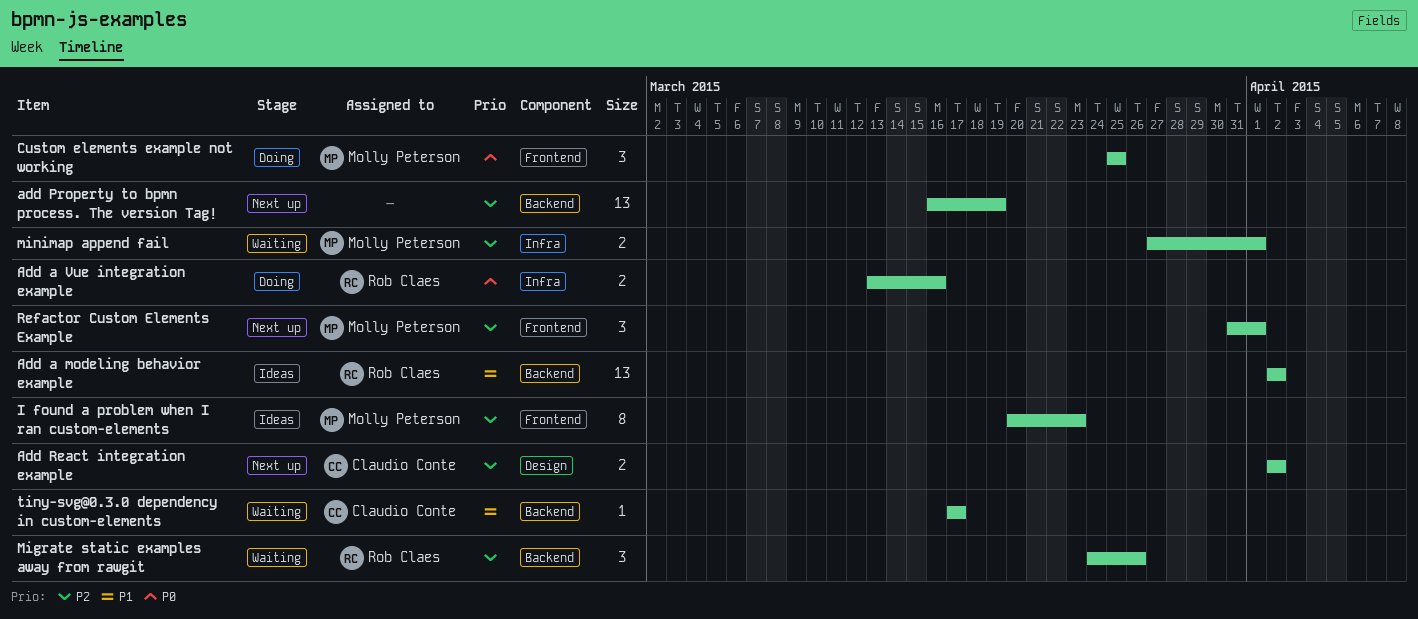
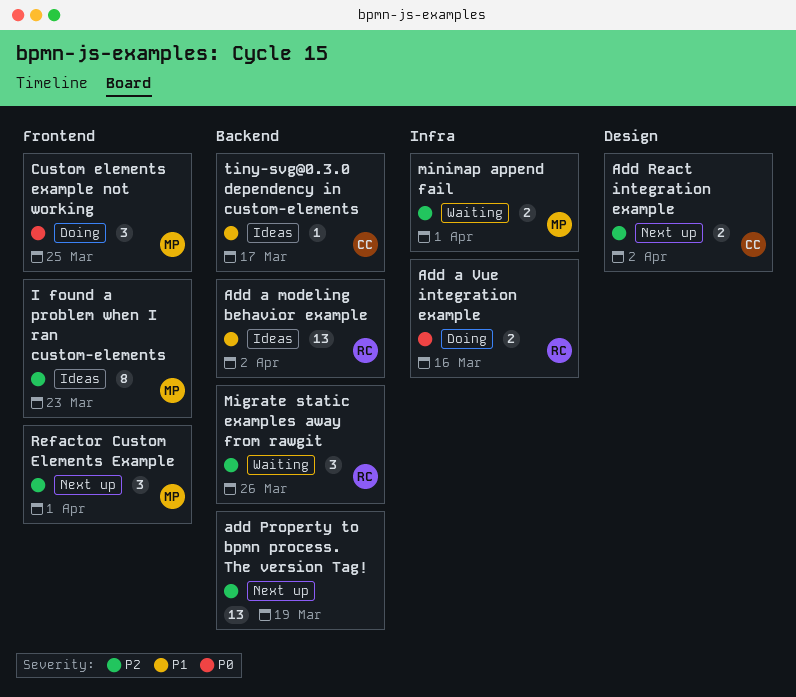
tiny-svg@0.3.0 dependency in custom-elements, status: Waiting -> Ideas

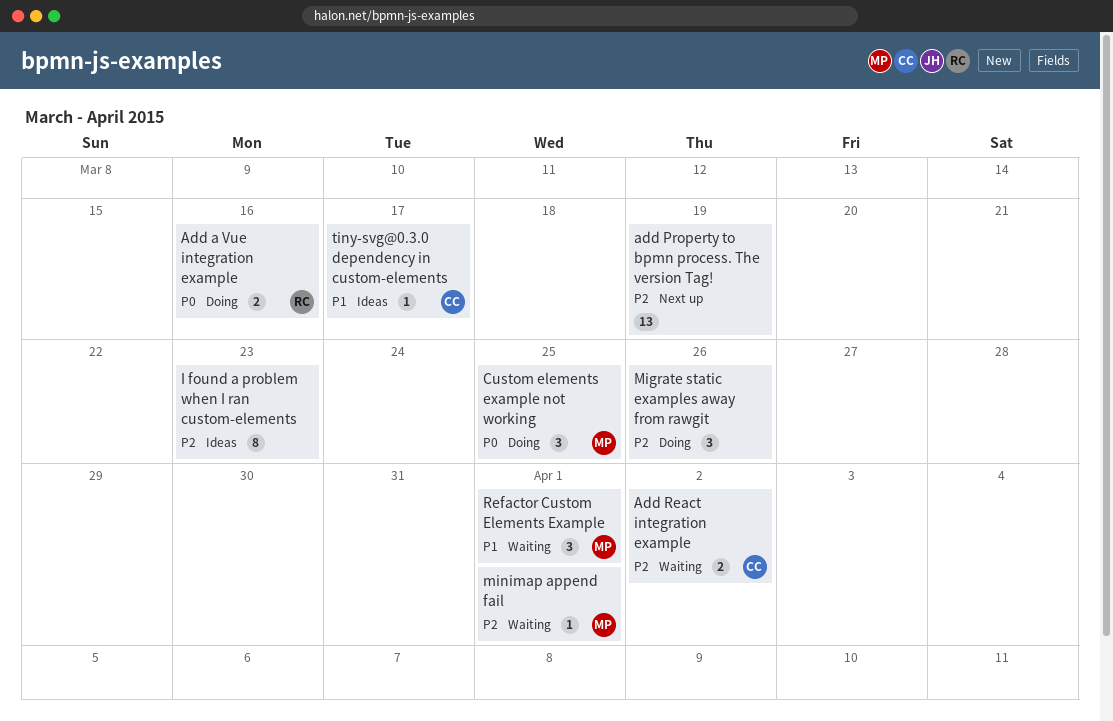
Add a modeling behavior example: present -> none
Add React integration example, status: Next up -> Waiting
I found a problem when I ran custom-elements, owner: MP -> none
Migrate static examples away from rawgit, status: Waiting -> Doing
Migrate static examples away from rawgit, owner: RC -> none
minimap append fail, estimate: 2 -> 1
Refactor Custom Elements Example, status: Next up -> Waiting
Refactor Custom Elements Example, priority: P2 -> P1

